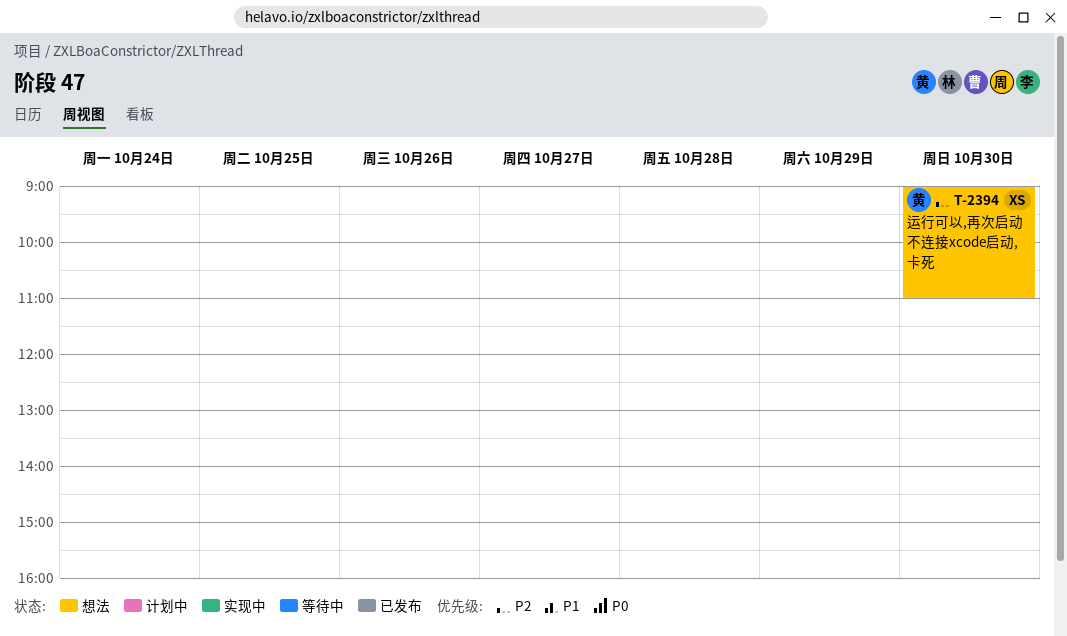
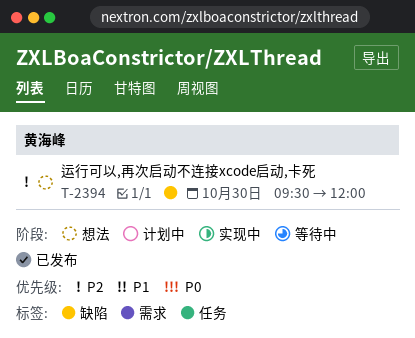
T-2394, begins: 09:00 -> 09:30
T-2394, ends: 11:00 -> 12:00

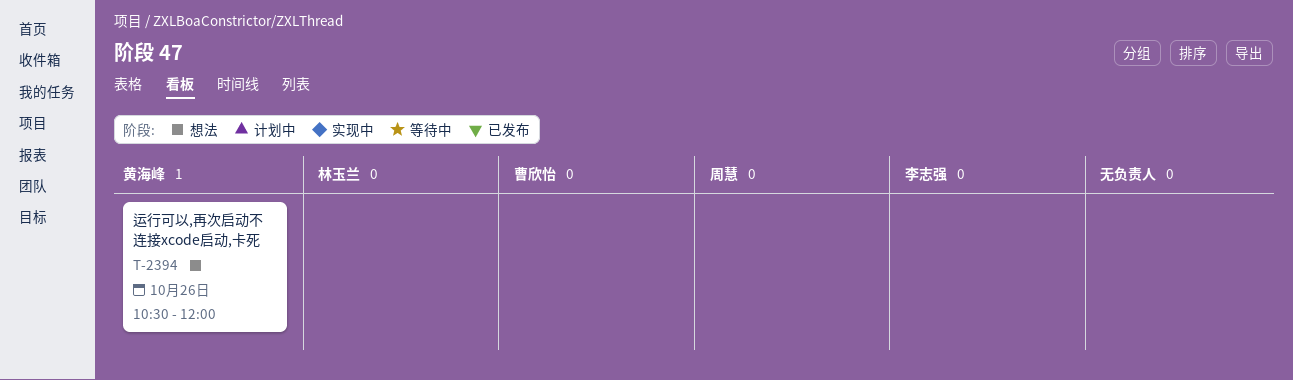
T-2394, day: Oct 30 -> Oct 26
T-2394, begins: 09:30 -> 10:30

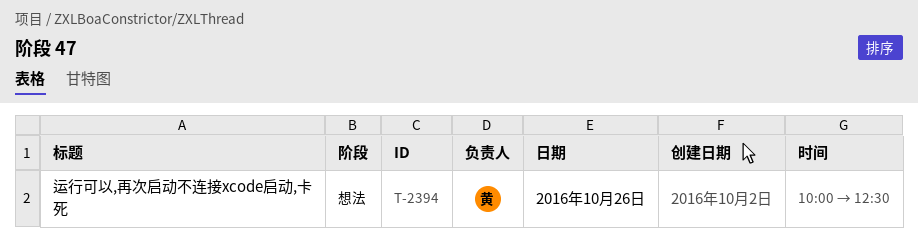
T-2394, begins: 10:30 -> 10:00
T-2394, ends: 12:00 -> 12:30

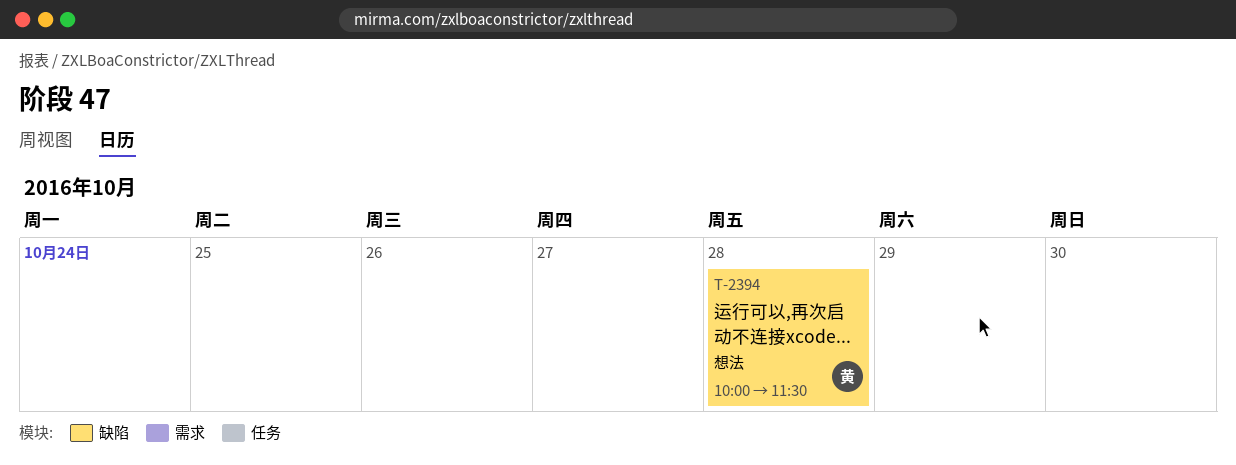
T-2394, day: Oct 26 -> Oct 28
T-2394, ends: 12:30 -> 11:30

